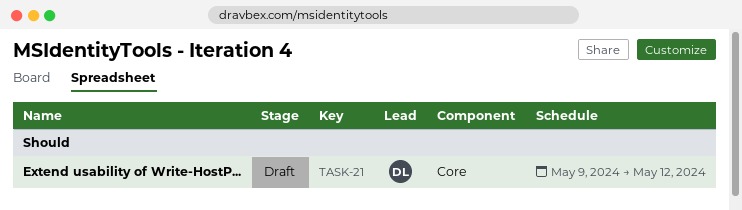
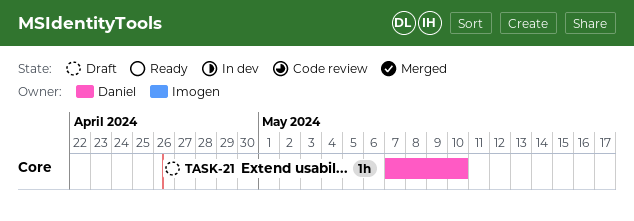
TASK-21, start: May 9 -> May 7
TASK-21, due: May 12 -> May 10

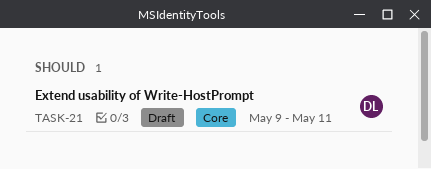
TASK-21, start: May 7 -> May 9
TASK-21, due: May 10 -> May 11

